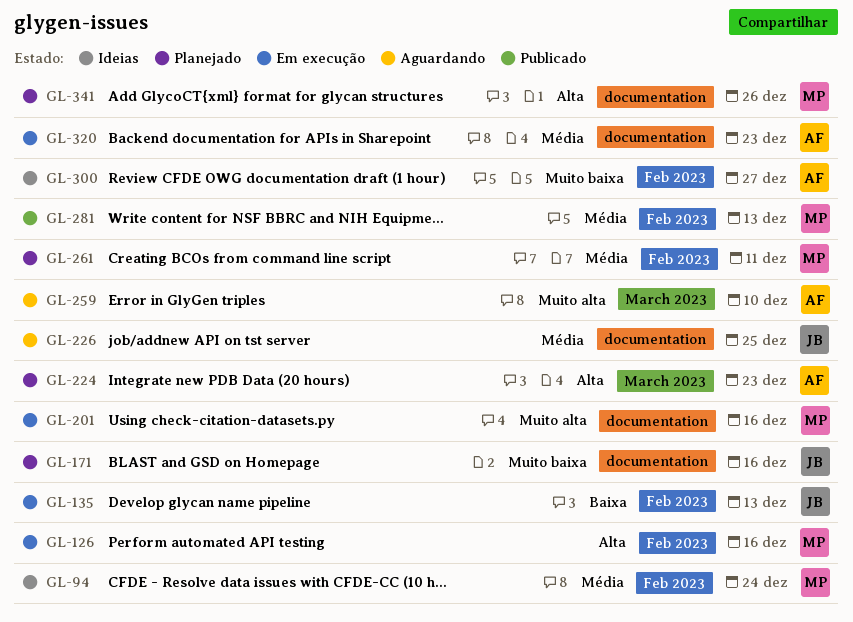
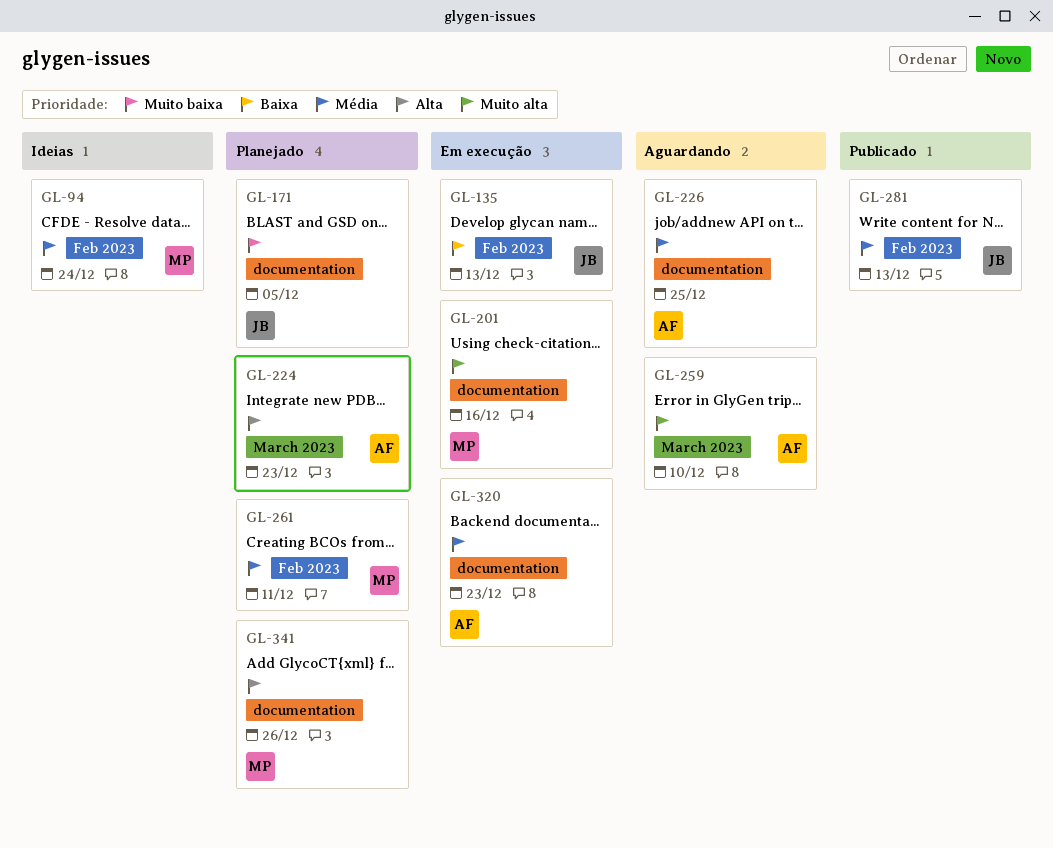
GL-126: present -> none
GL-171, due: Dec 16 -> Dec 5
GL-226, owner: JB -> AF
GL-281, owner: MP -> JB
GL-300: present -> none

